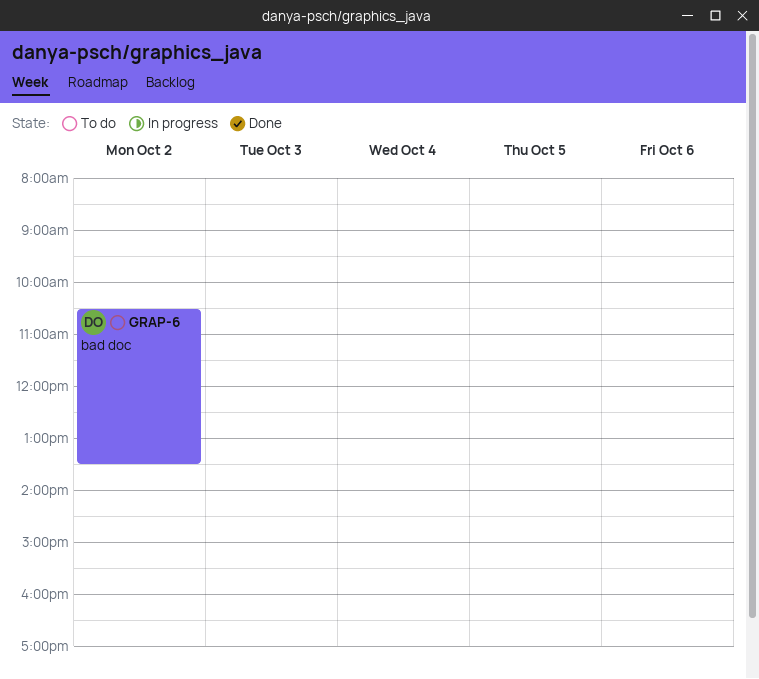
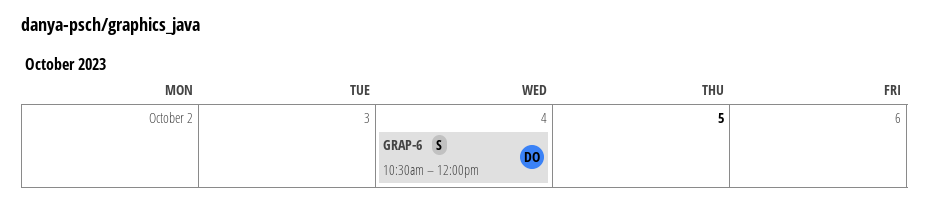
GRAP-6, day: Oct 2 -> Oct 4
GRAP-6, ends: 13:30 -> 12:00

